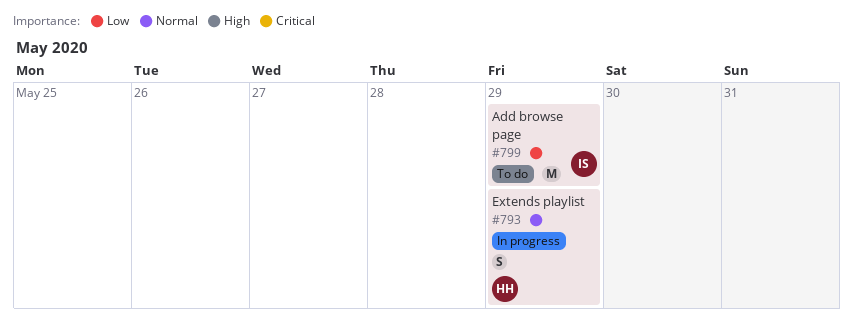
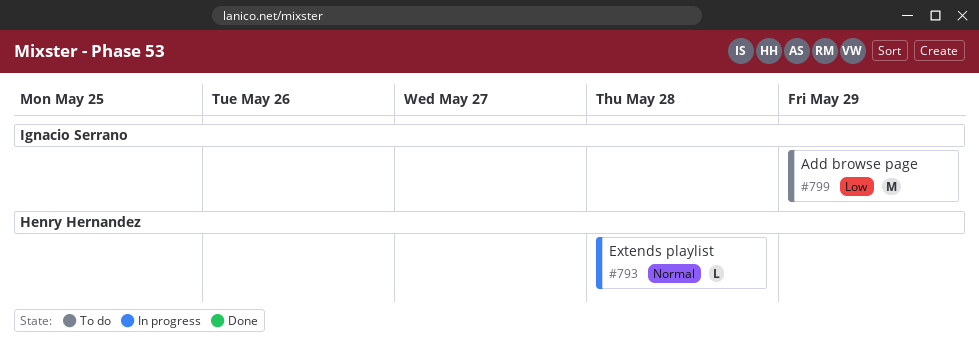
#793, estimate: S -> L
#793, due: May 29 -> May 28

